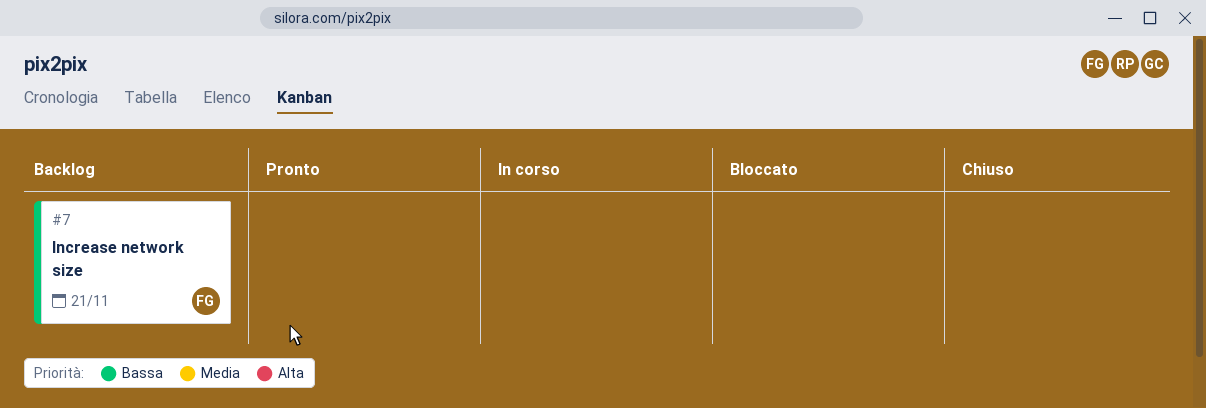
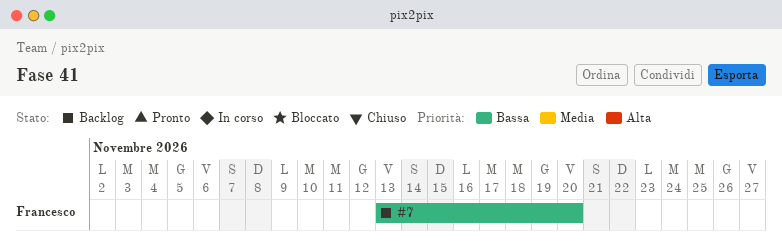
#7, due: Nov 21 -> Nov 20

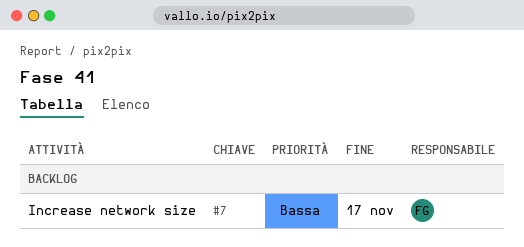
#7, due: Nov 20 -> Nov 17

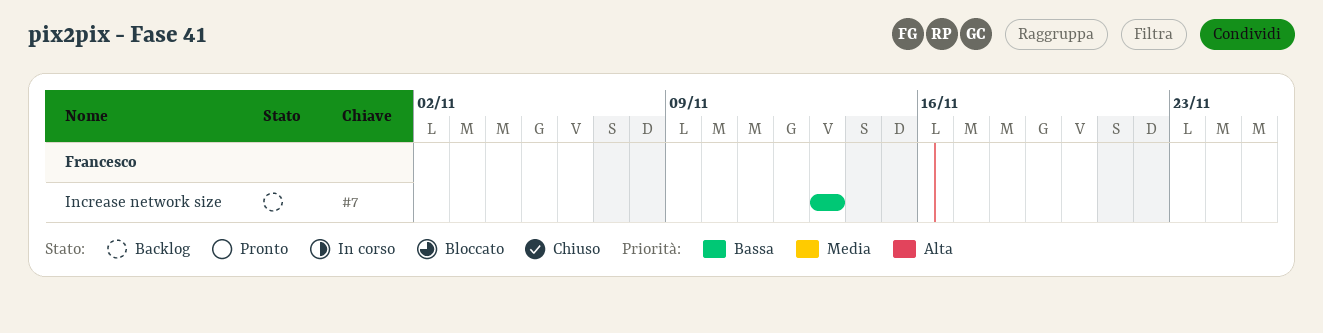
#7, due: Nov 17 -> Nov 13

